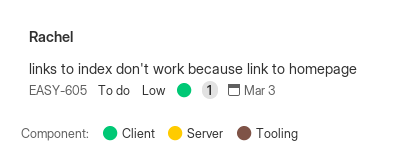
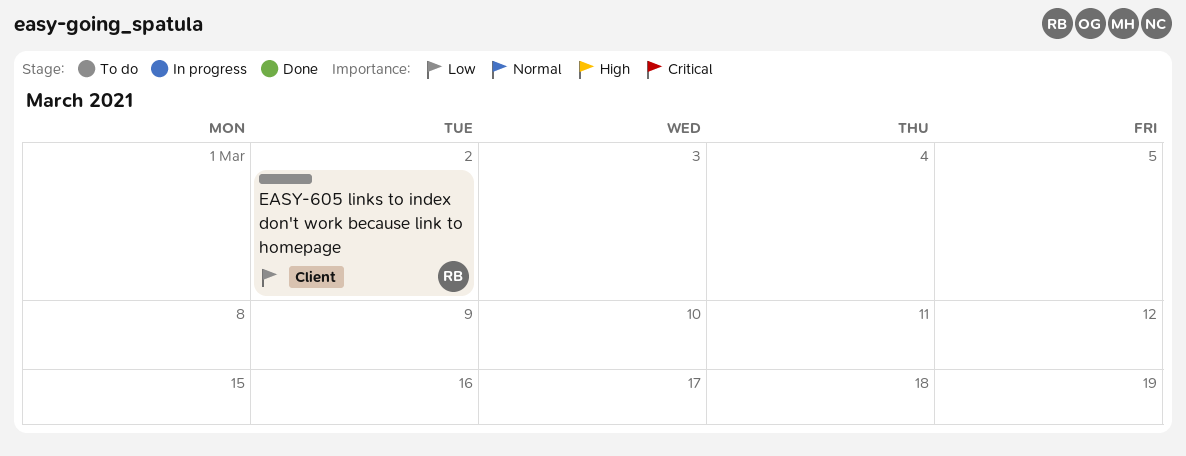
EASY-605, due: Mar 3 -> Mar 2

